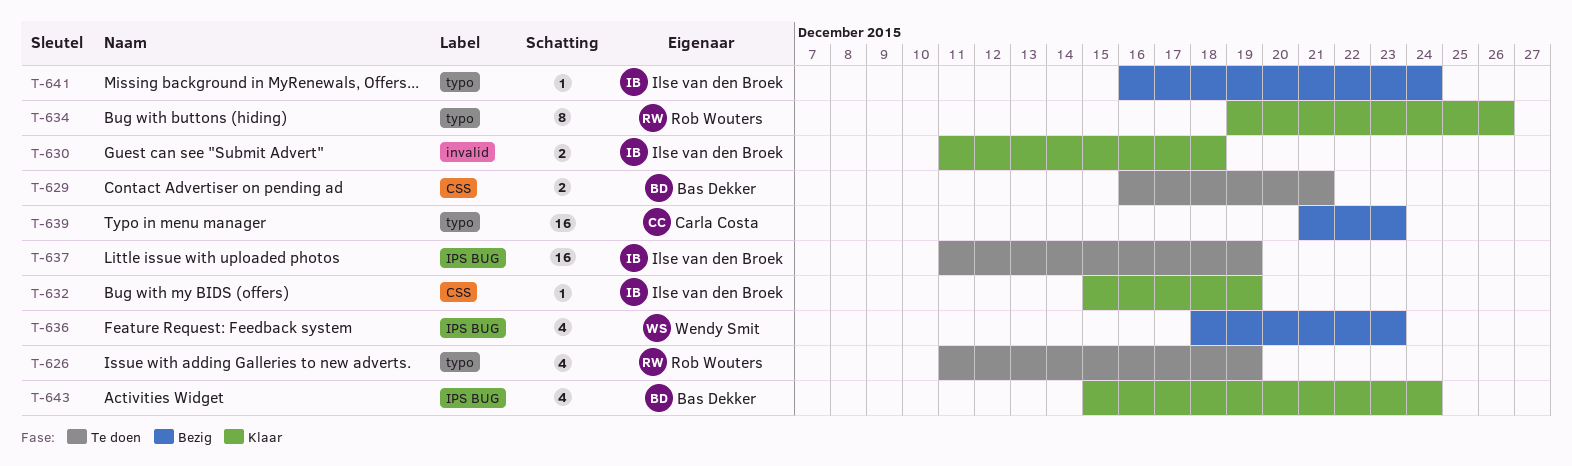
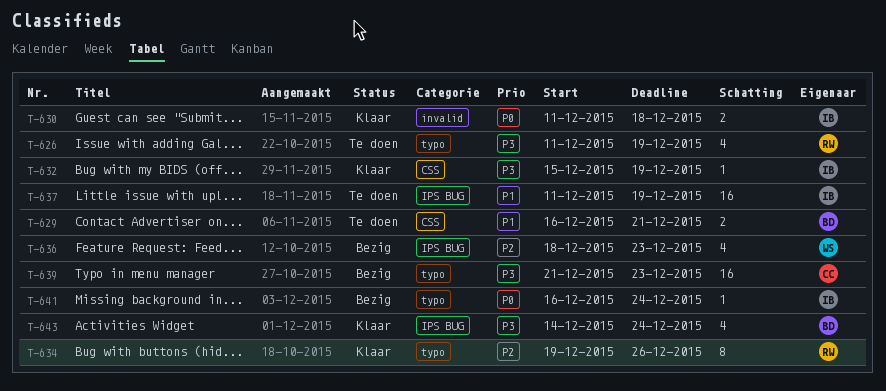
T-643, start: Dec 15 -> Dec 14

